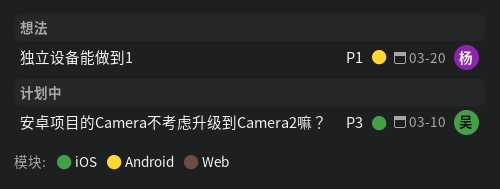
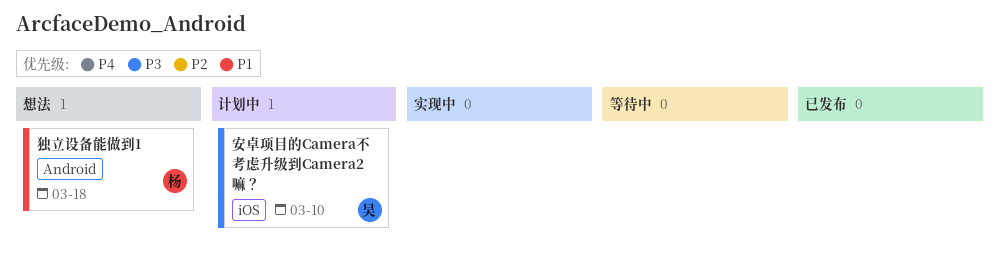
独立设备能做到1, due: Mar 20 -> Mar 18

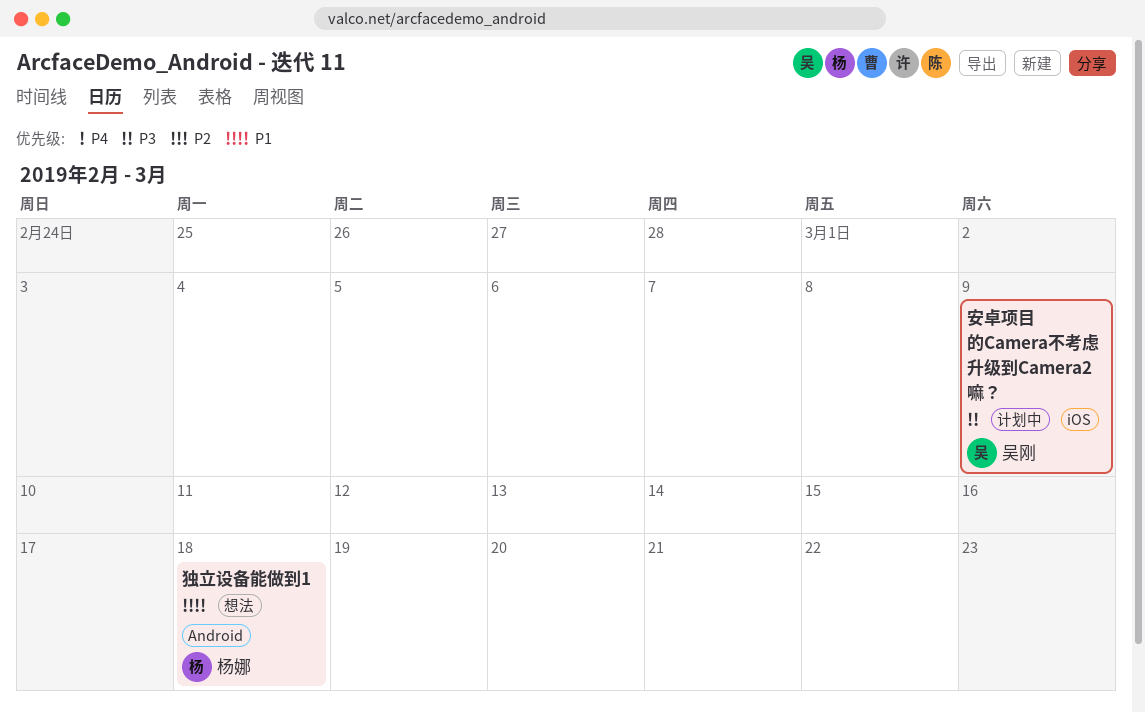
安卓项目的Camera不考虑升级到Camera2嘛？, due: Mar 10 -> Mar 9

